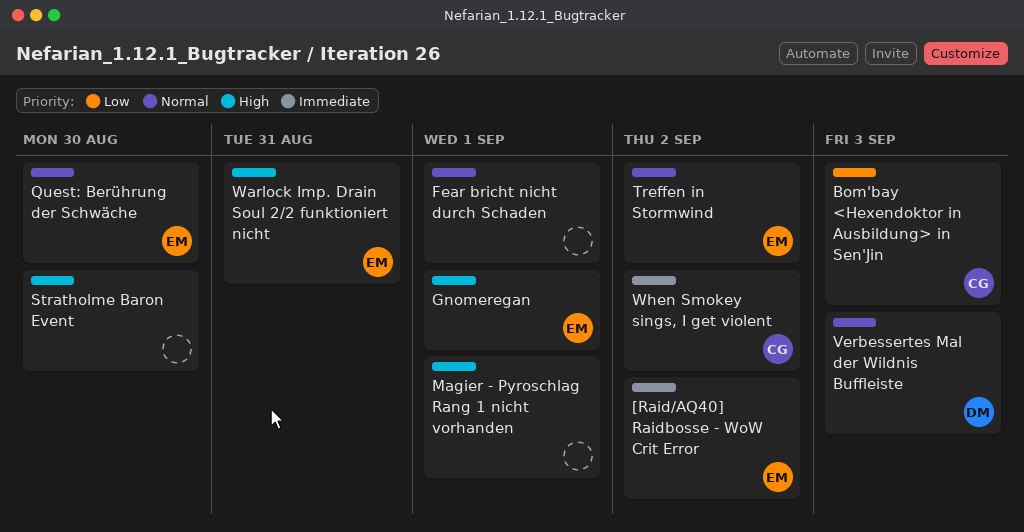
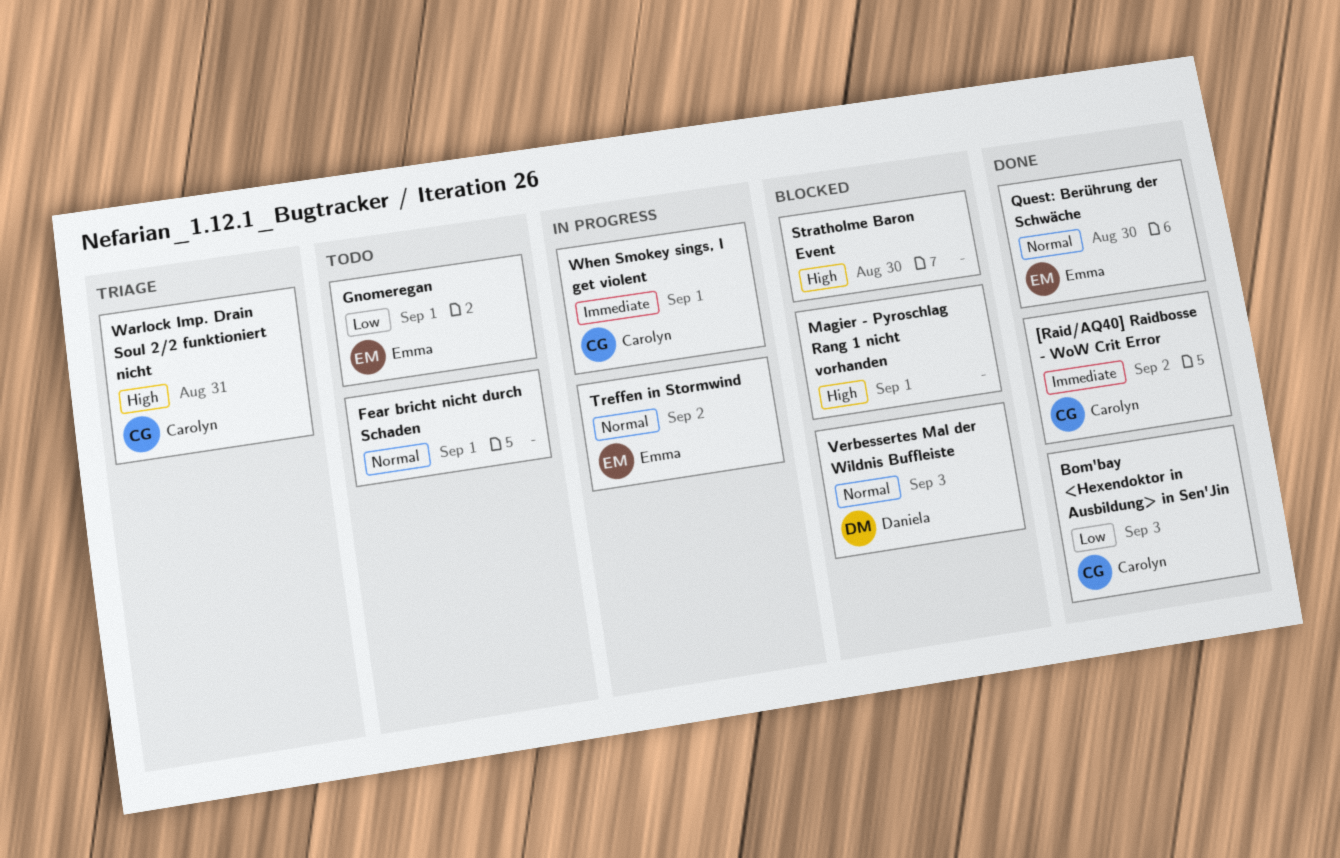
[Raid/AQ40] Raidbosse - WoW Crit Error, owner: Emma -> Carolyn
Gnomeregan, priority: High -> Low
Warlock Imp. Drain Soul 2/2 funktioniert nicht, owner: Emma -> Carolyn
When Smokey sings, I get violent, due: Sep 2 -> Sep 1

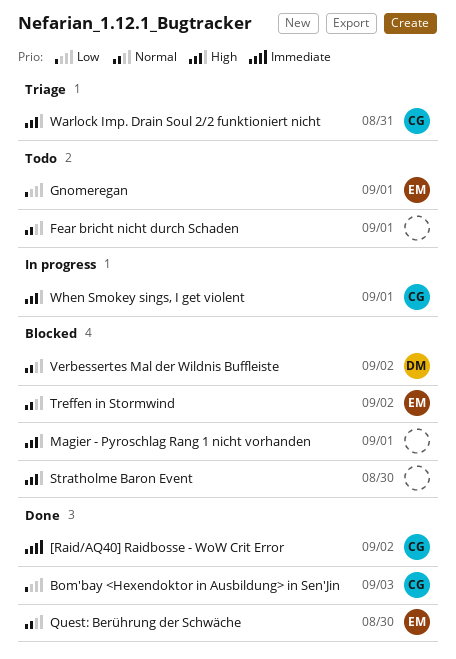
Treffen in Stormwind, status: In progress -> Blocked
Verbessertes Mal der Wildnis Buffleiste, due: Sep 3 -> Sep 2
When Smokey sings, I get violent, priority: Immediate -> High

